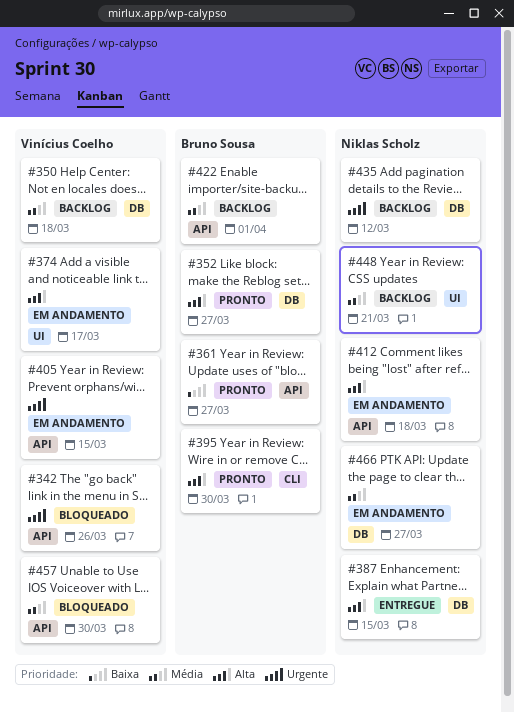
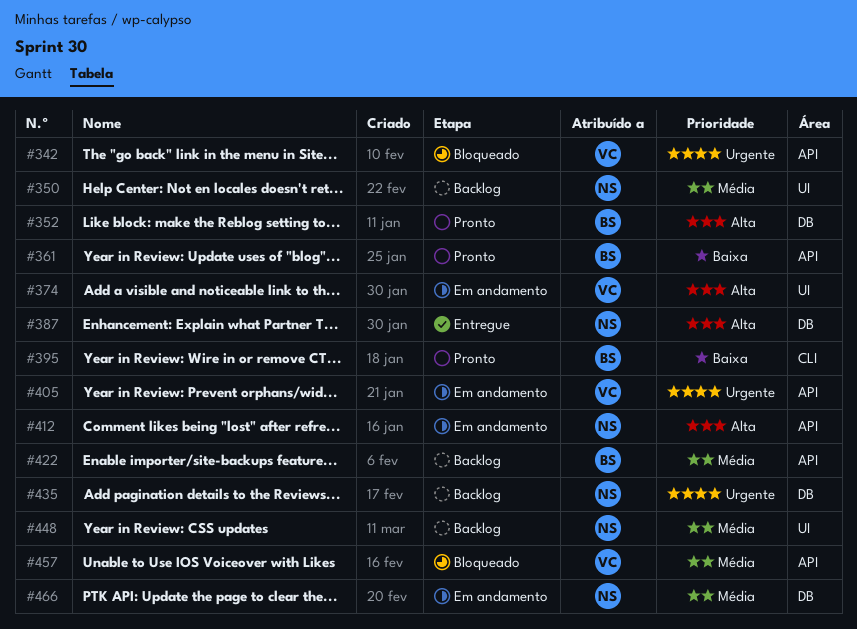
#350, owner: Vinícius Coelho -> Niklas Scholz
#350, label: DB -> UI
#395, priority: Alta -> Baixa

